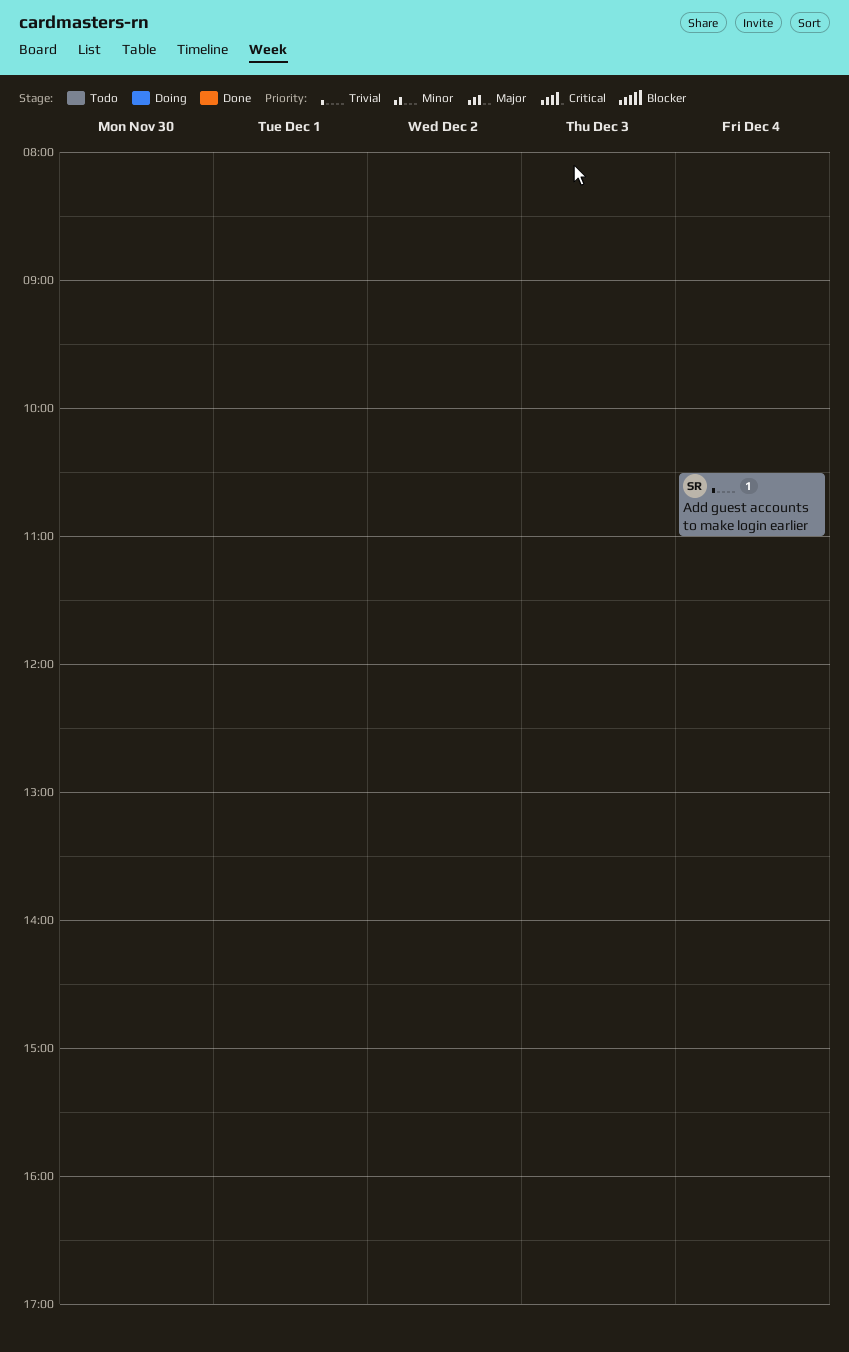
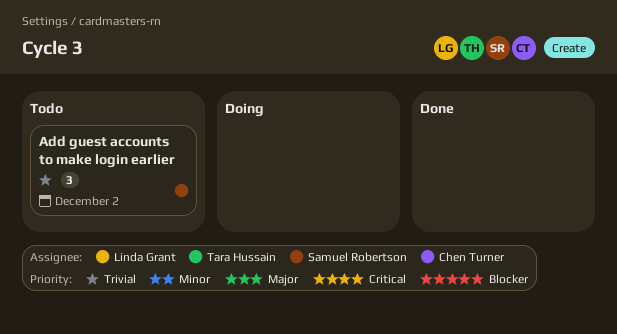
Add guest accounts to make login earlier, estimate: 1 -> 3
Add guest accounts to make login earlier, day: Dec 4 -> Dec 2

